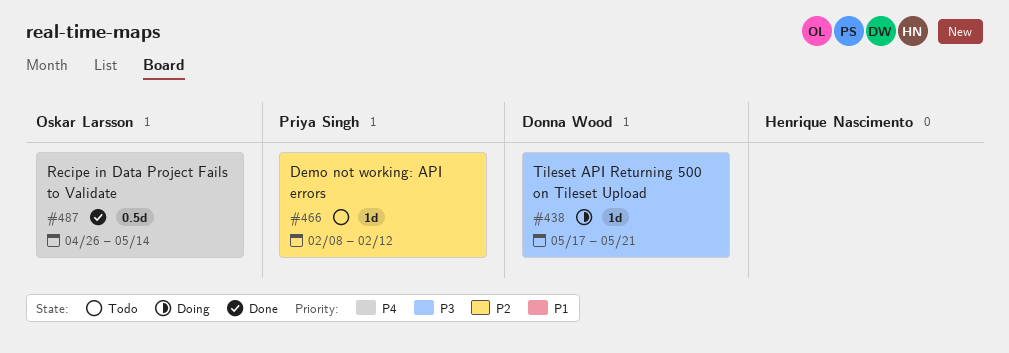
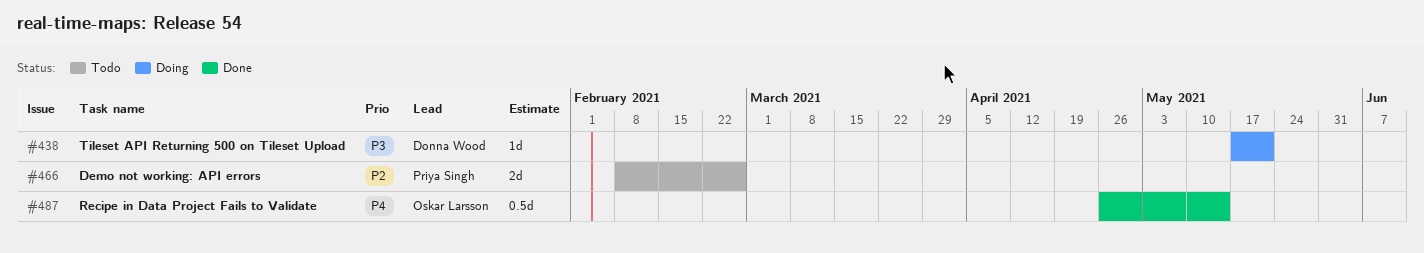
#466, estimate: 1d -> 2d
#466, due: Feb 12 -> Feb 26

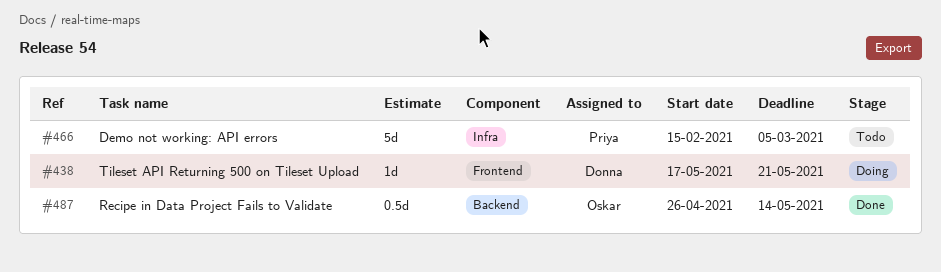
#466, estimate: 2d -> 5d
#466, start: Feb 8 -> Feb 15
#466, due: Feb 26 -> Mar 5

